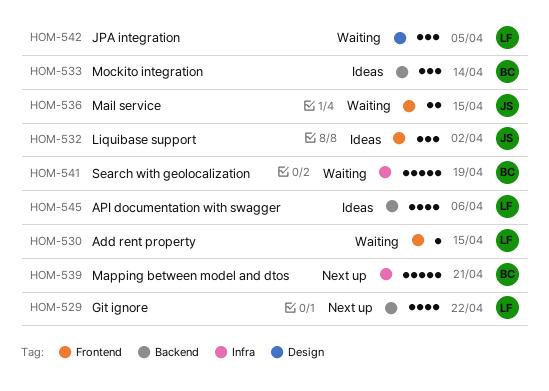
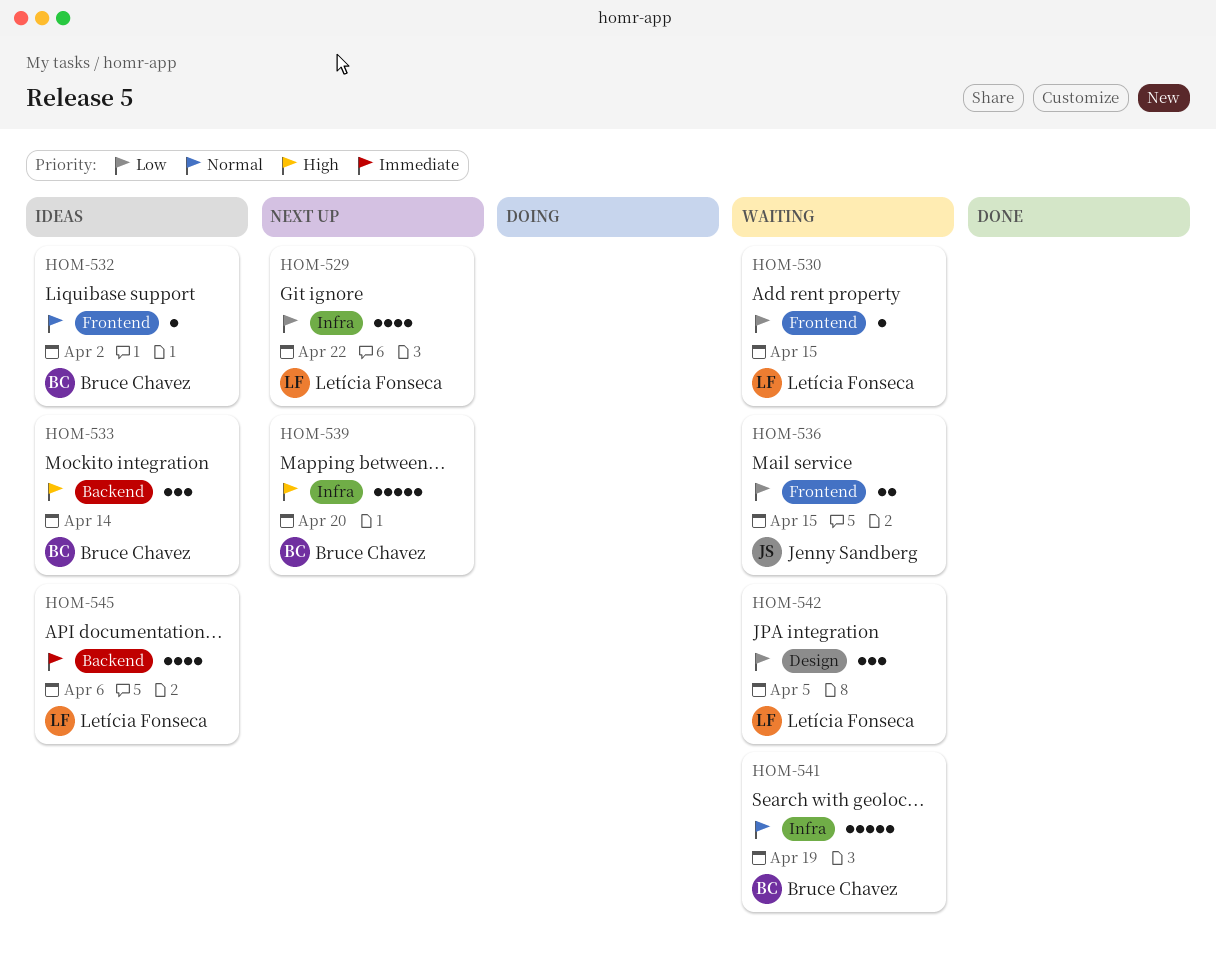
HOM-529, label: Backend -> Infra
HOM-532, owner: Jenny Sandberg -> Bruce Chavez
HOM-532, estimate: 3 -> 1
HOM-539, due: Apr 21 -> Apr 20

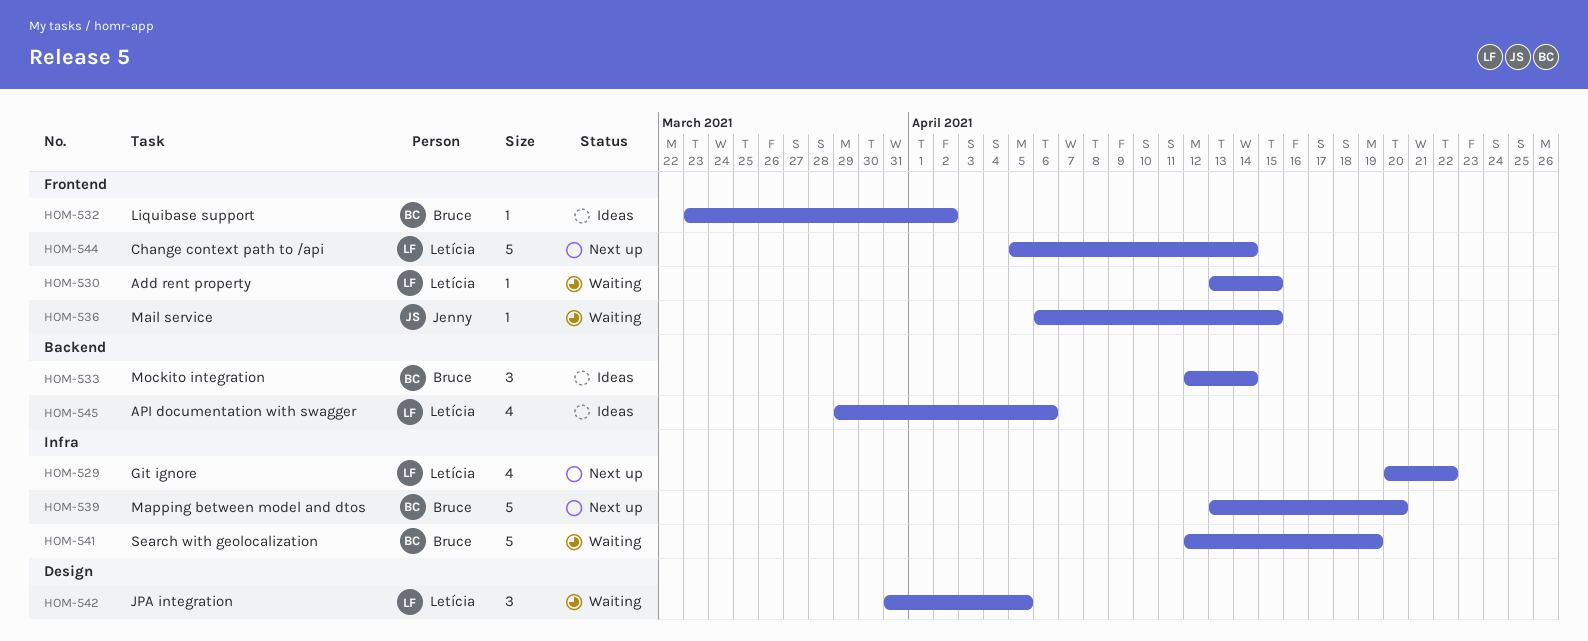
HOM-536, estimate: 2 -> 1
HOM-544: none -> present

